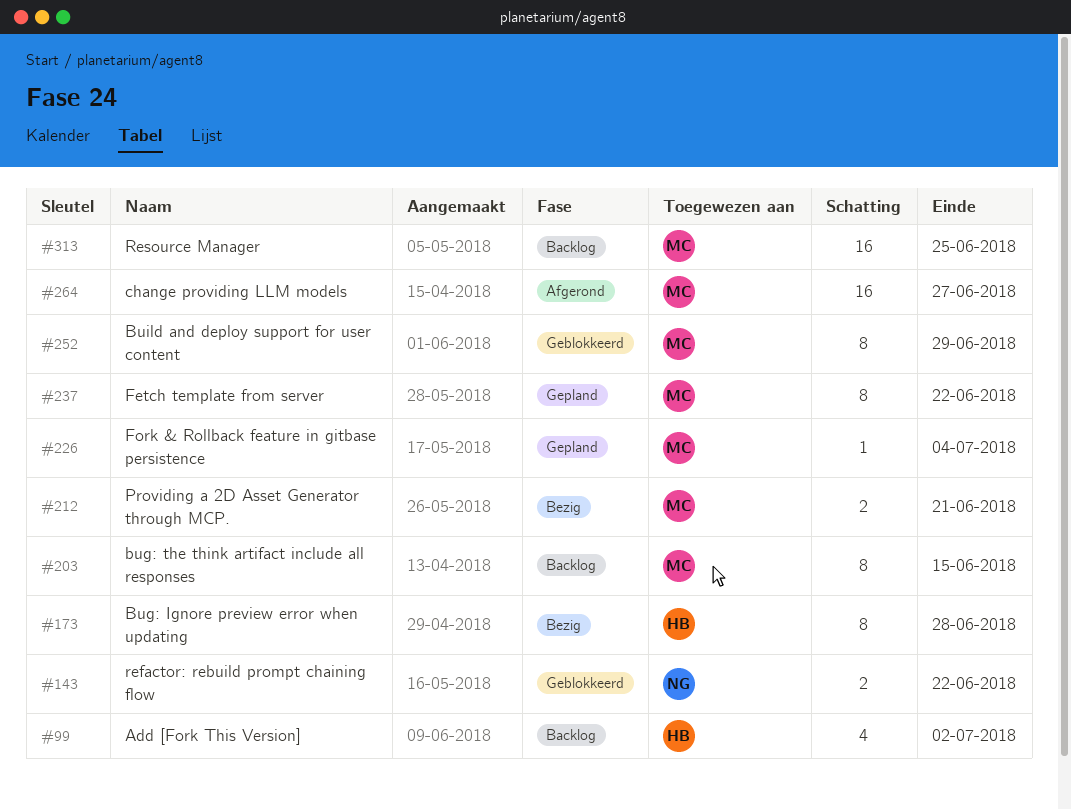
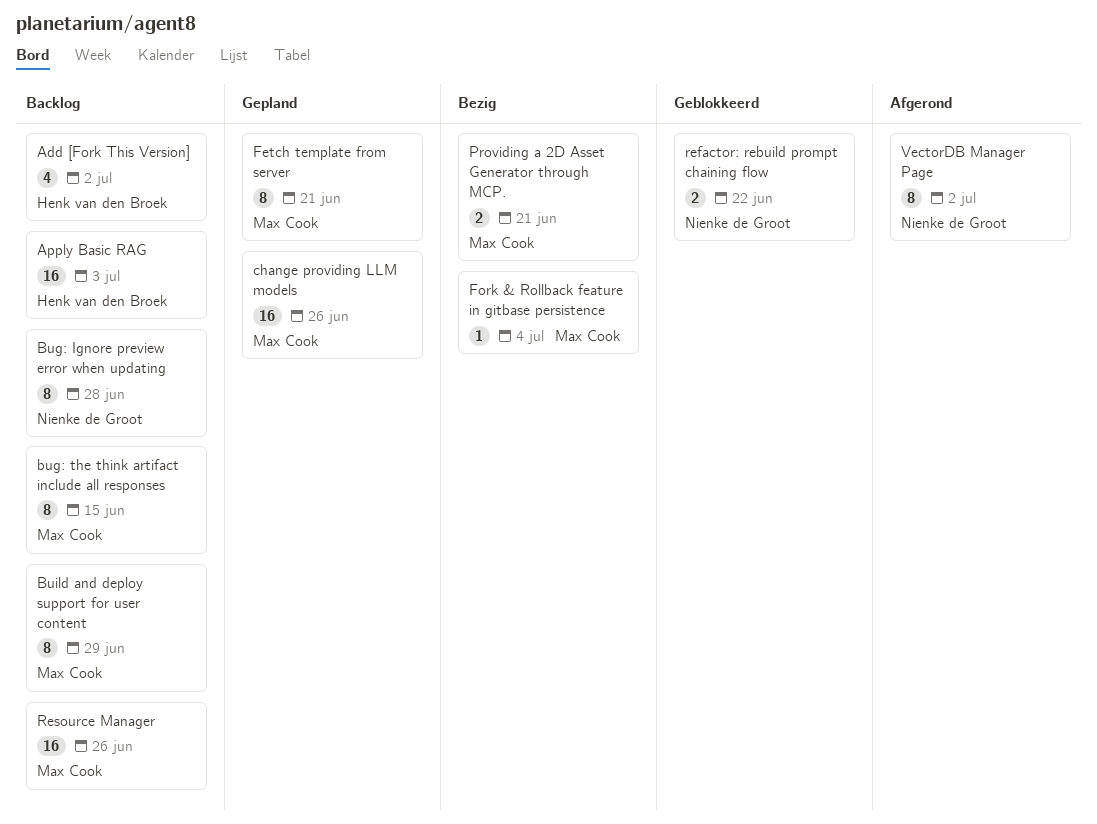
Apply Basic RAG: none -> present
Bug: Ignore preview error when updating, status: Bezig -> Backlog
Bug: Ignore preview error when updating, owner: Henk van den Broek -> Nienke de Groot
Build and deploy support for user content, status: Geblokkeerd -> Backlog
change providing LLM models, status: Afgerond -> Gepland
change providing LLM models, due: Jun 27 -> Jun 26
Fetch template from server, due: Jun 22 -> Jun 21
Fork & Rollback feature in gitbase persistence, status: Gepland -> Bezig
Resource Manager, due: Jun 25 -> Jun 26
VectorDB Manager Page: none -> present

